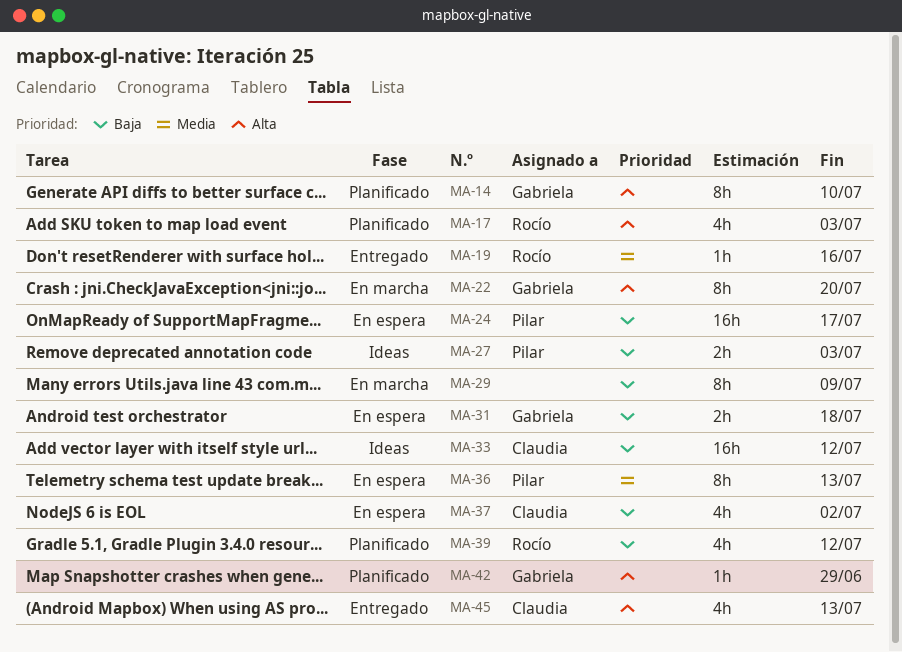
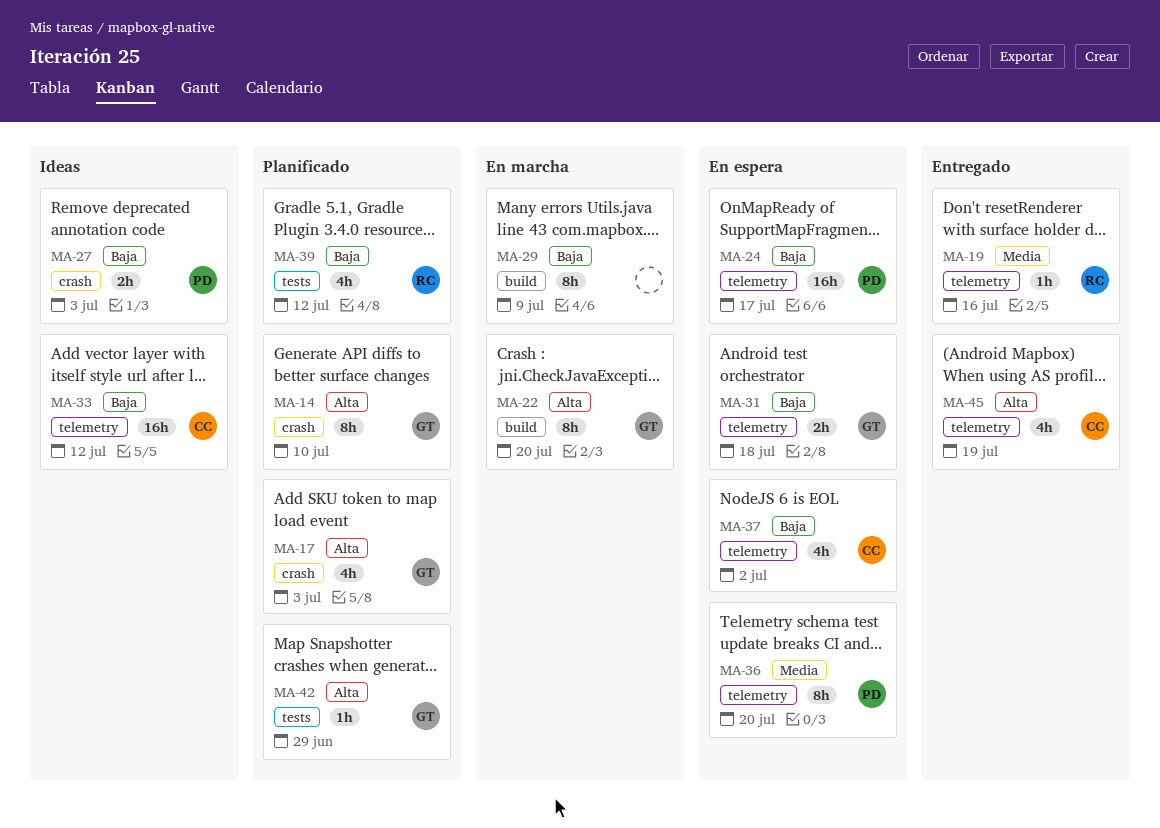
MA-17, owner: Rocío -> Gabriela
MA-36, due: Jul 13 -> Jul 20
MA-45, due: Jul 13 -> Jul 19

